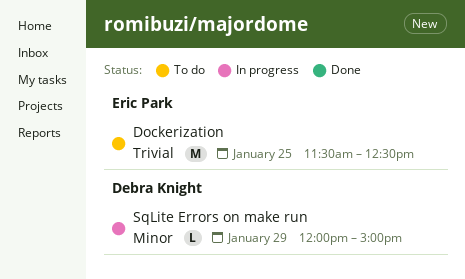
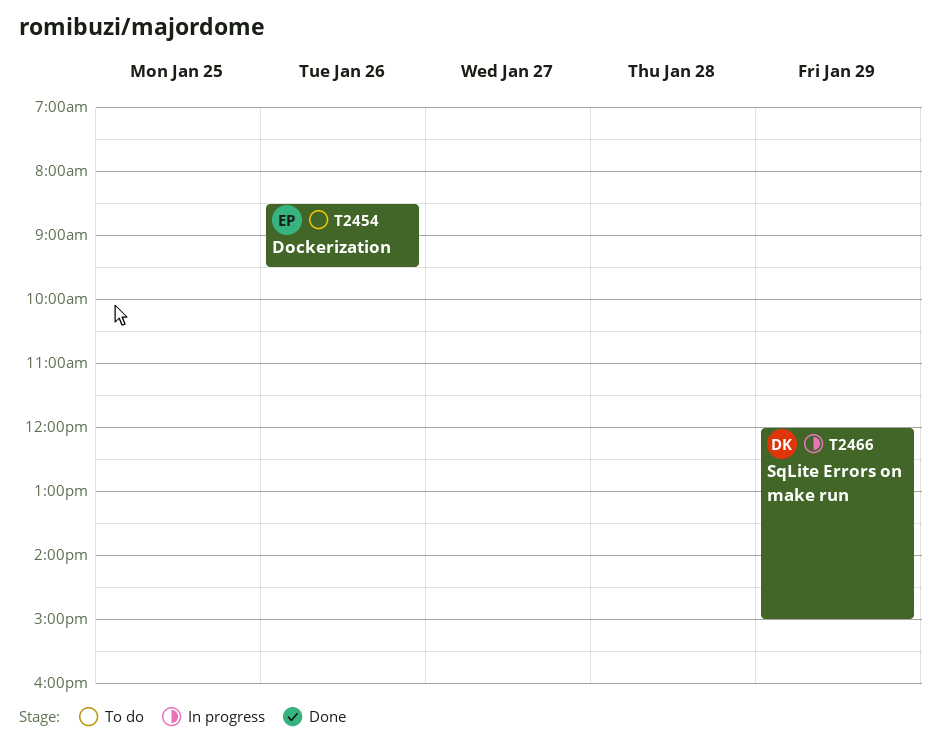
Dockerization, day: Jan 25 -> Jan 26
Dockerization, begins: 11:30 -> 08:30
Dockerization, ends: 12:30 -> 09:30

